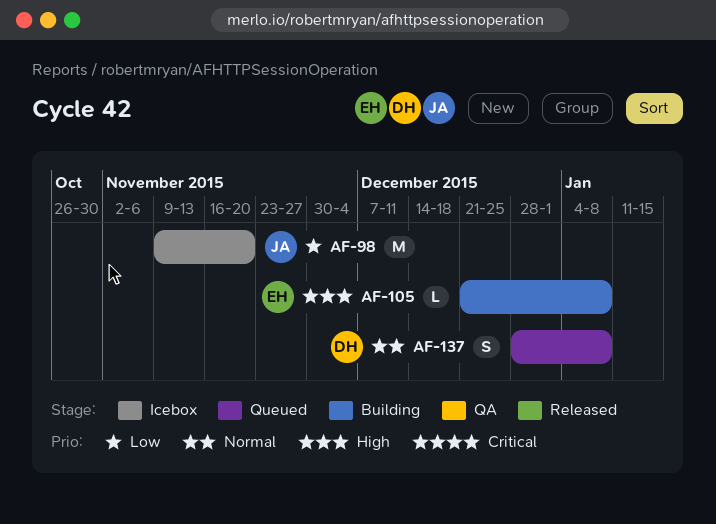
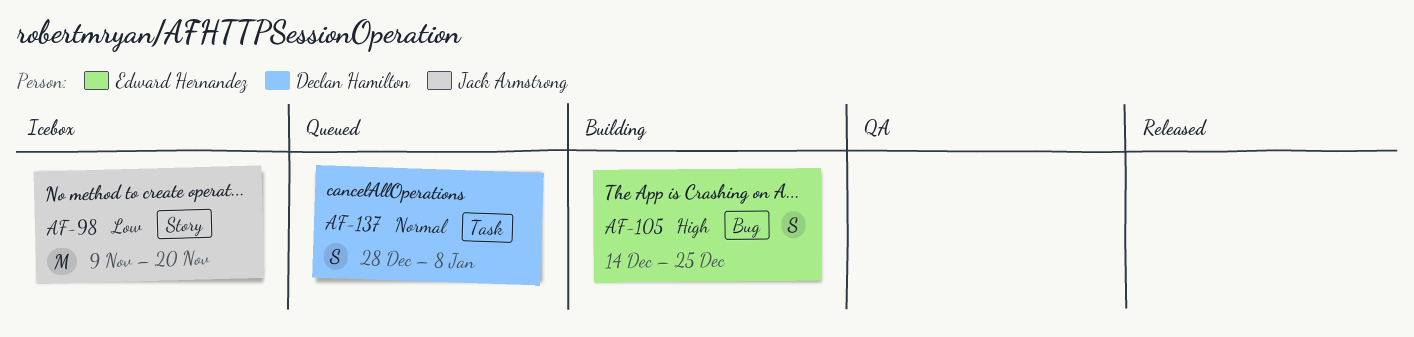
AF-105, estimate: L -> S
AF-105, start: Dec 21 -> Dec 14
AF-105, due: Jan 8 -> Dec 25

